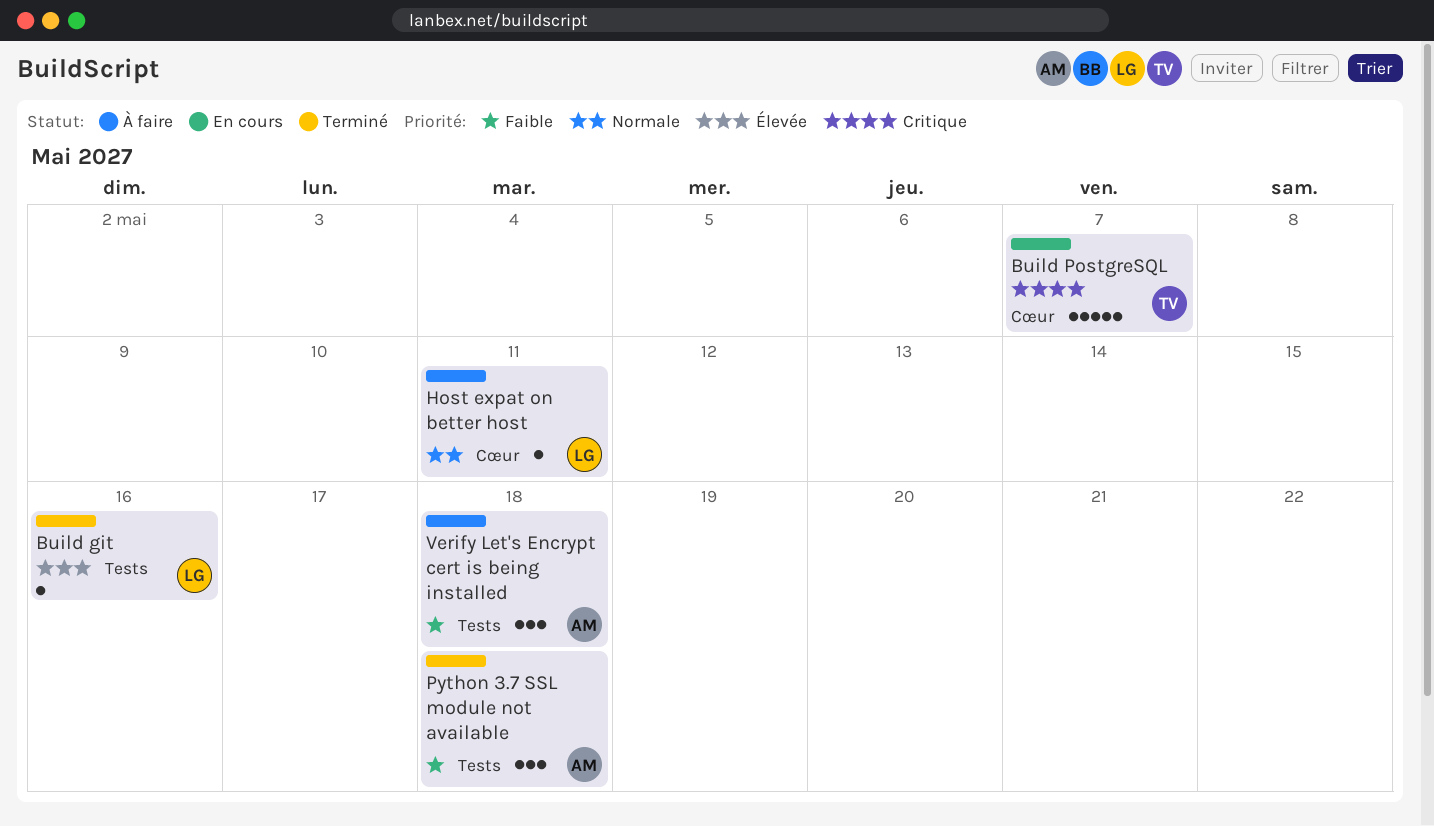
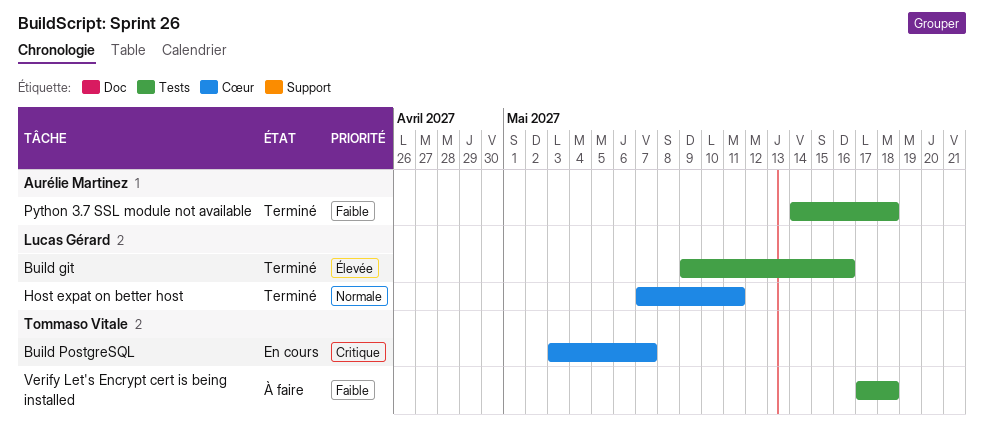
Host expat on better host, status: À faire -> Terminé
Verify Let's Encrypt cert is being installed, owner: Aurélie Martinez -> Tommaso Vitale

